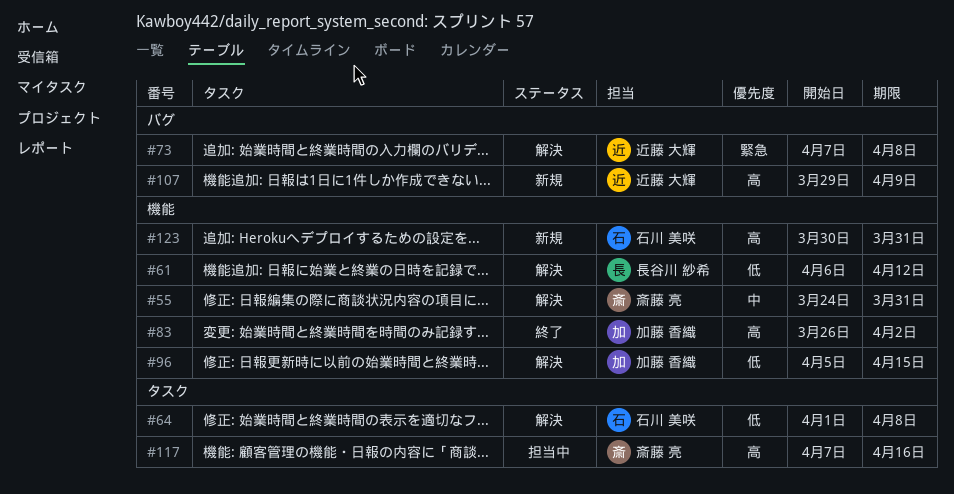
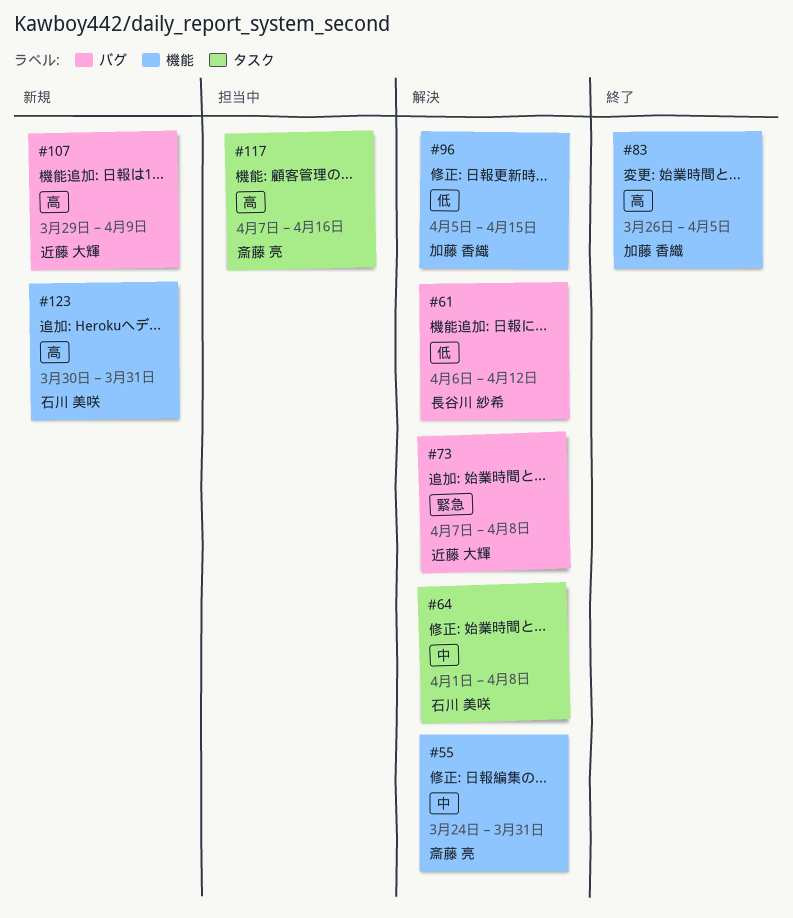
#61, label: 機能 -> バグ
#64, priority: 低 -> 中
#83, due: Apr 2 -> Apr 5

